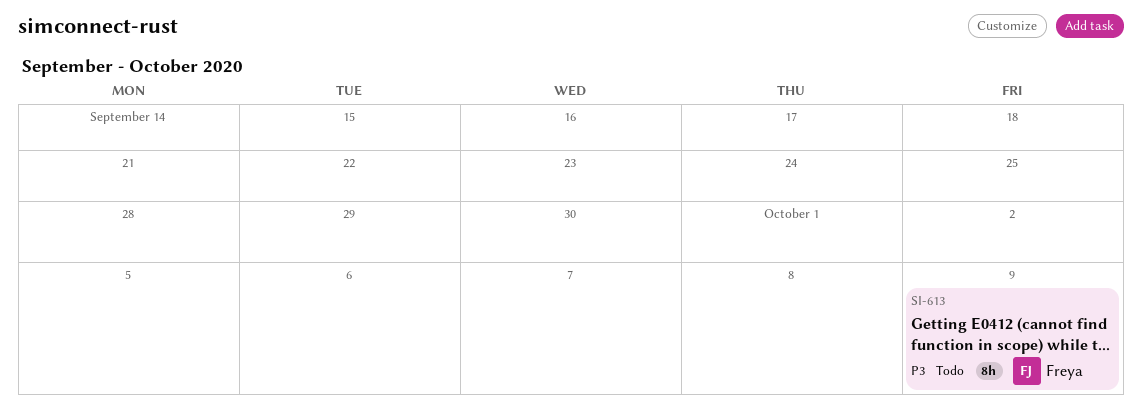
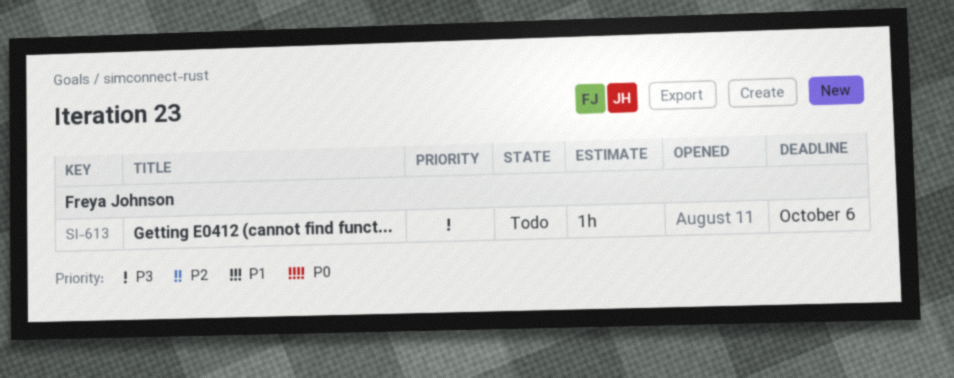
SI-613, estimate: 8h -> 1h
SI-613, due: Oct 9 -> Oct 6

